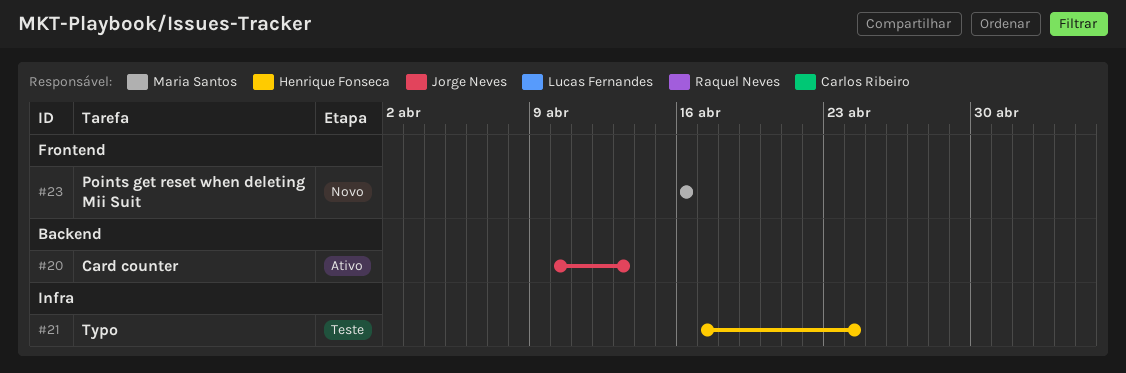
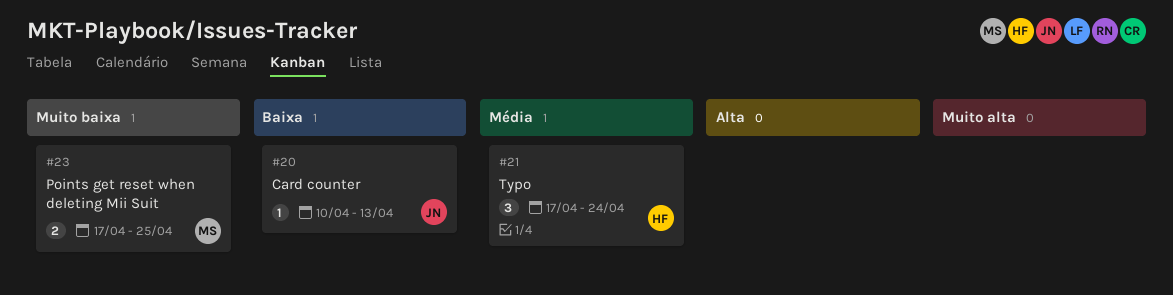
#23, start: Apr 16 -> Apr 17
#23, due: Apr 16 -> Apr 25

